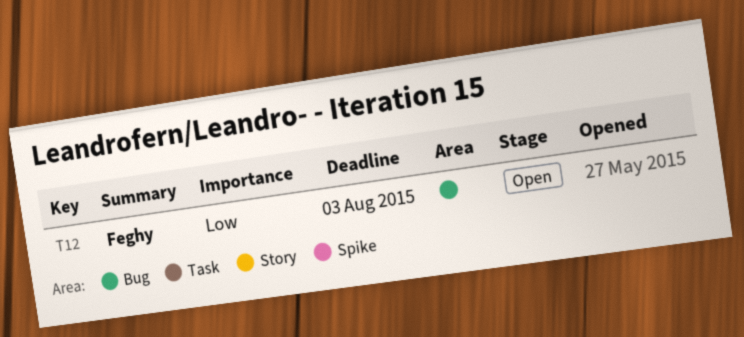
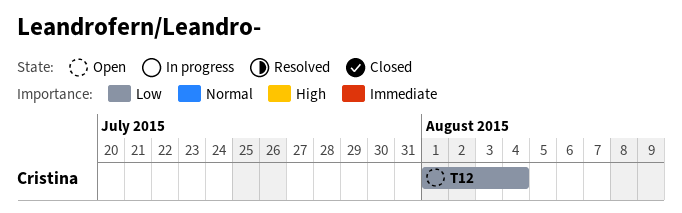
T12, due: Aug 3 -> Aug 4

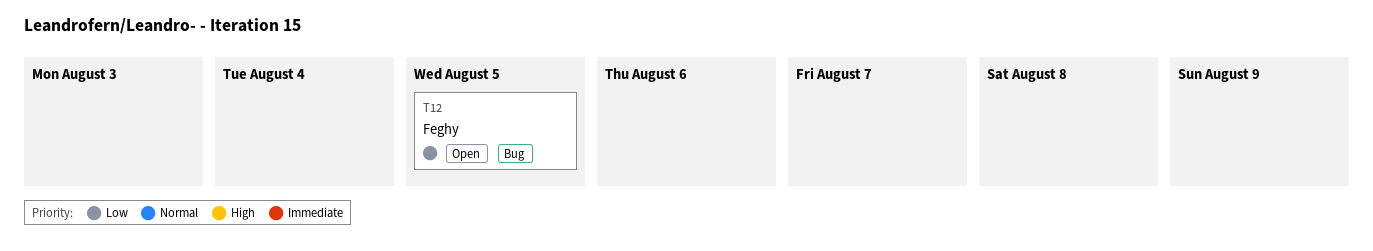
T12, due: Aug 4 -> Aug 5

